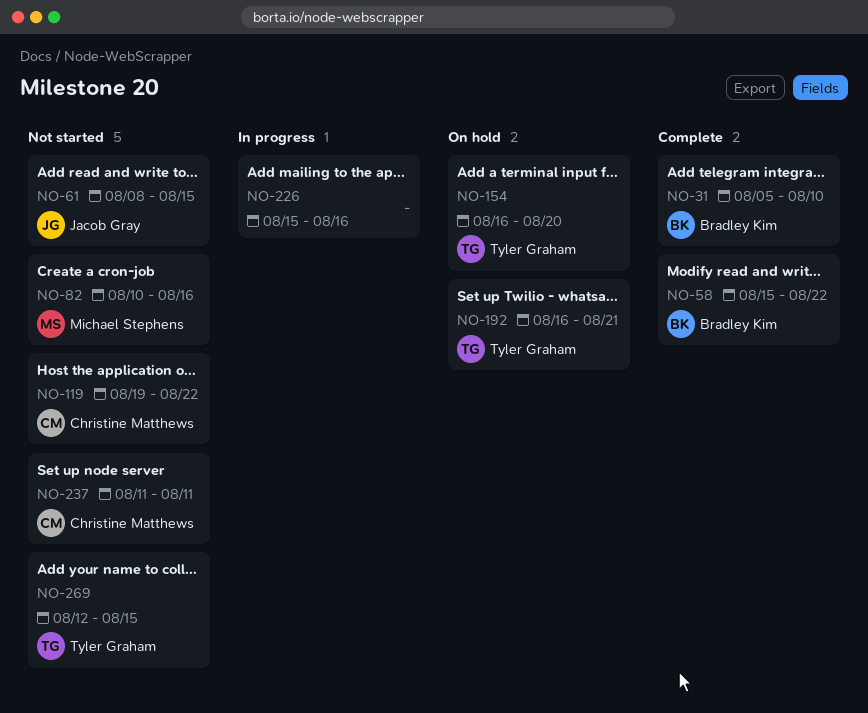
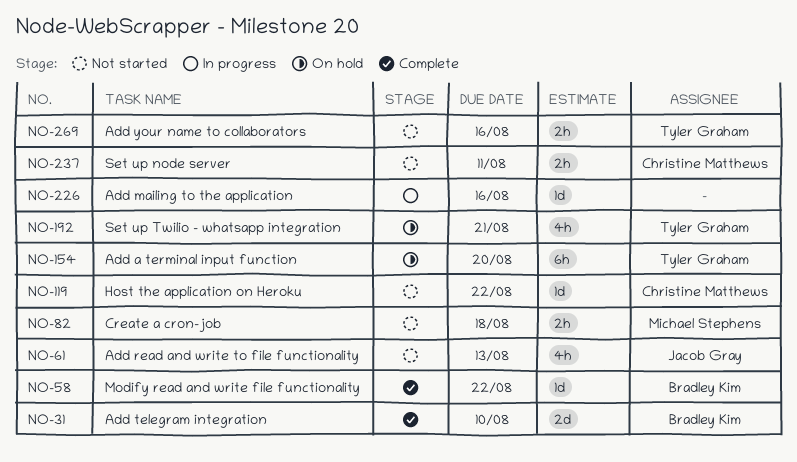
NO-61, due: Aug 15 -> Aug 13
NO-82, due: Aug 16 -> Aug 18
NO-269, due: Aug 15 -> Aug 16

